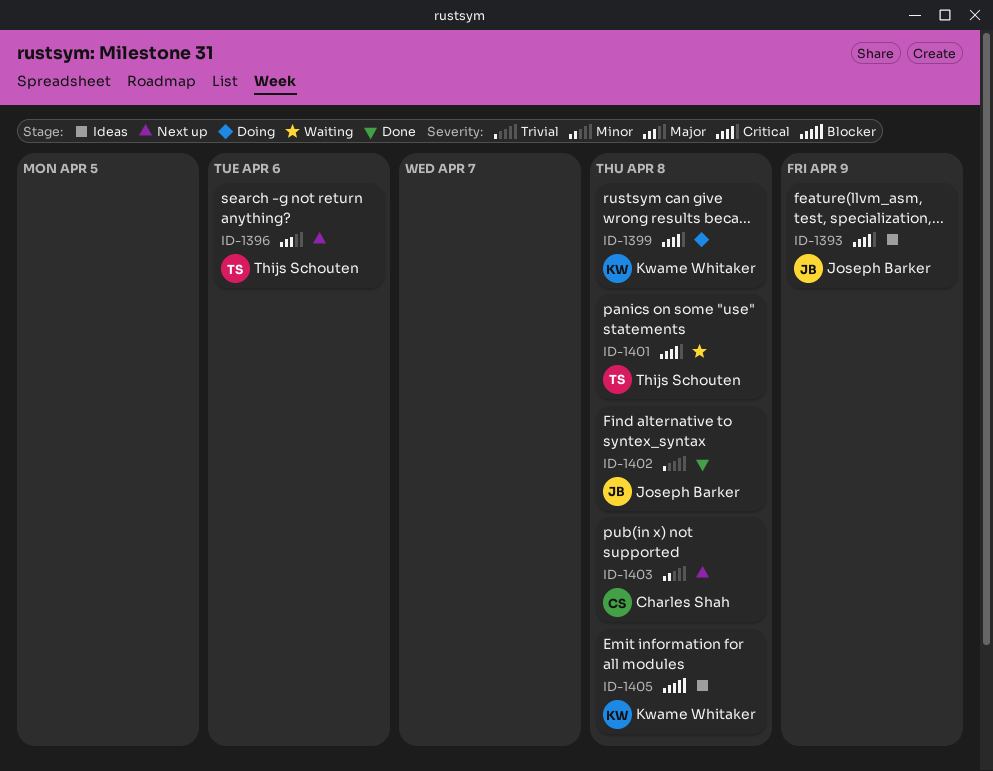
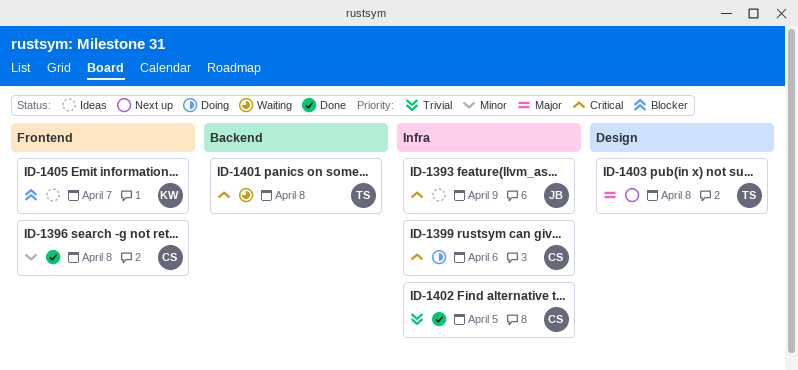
ID-1396, status: Next up -> Done
ID-1396, owner: Thijs Schouten -> Charles Shah
ID-1396, priority: Major -> Minor
ID-1396, due: Apr 6 -> Apr 8
ID-1399, owner: Kwame Whitaker -> Charles Shah
ID-1399, due: Apr 8 -> Apr 6
ID-1402, owner: Joseph Barker -> Charles Shah
ID-1402, due: Apr 8 -> Apr 5
ID-1403, owner: Charles Shah -> Thijs Schouten
ID-1403, priority: Minor -> Major
ID-1405, due: Apr 8 -> Apr 7

